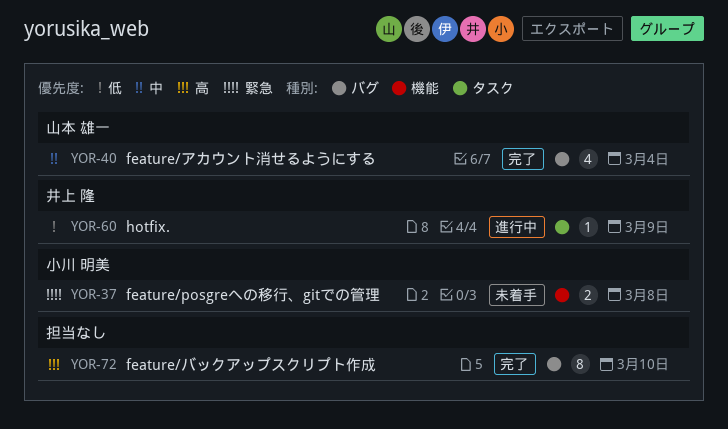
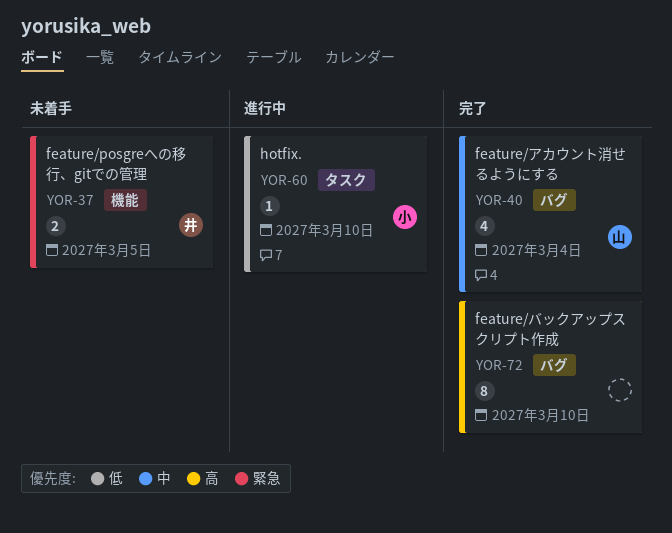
YOR-37, owner: 小川 明美 -> 井上 隆
YOR-37, due: Mar 8 -> Mar 5
YOR-60, owner: 井上 隆 -> 小川 明美
YOR-60, due: Mar 9 -> Mar 10

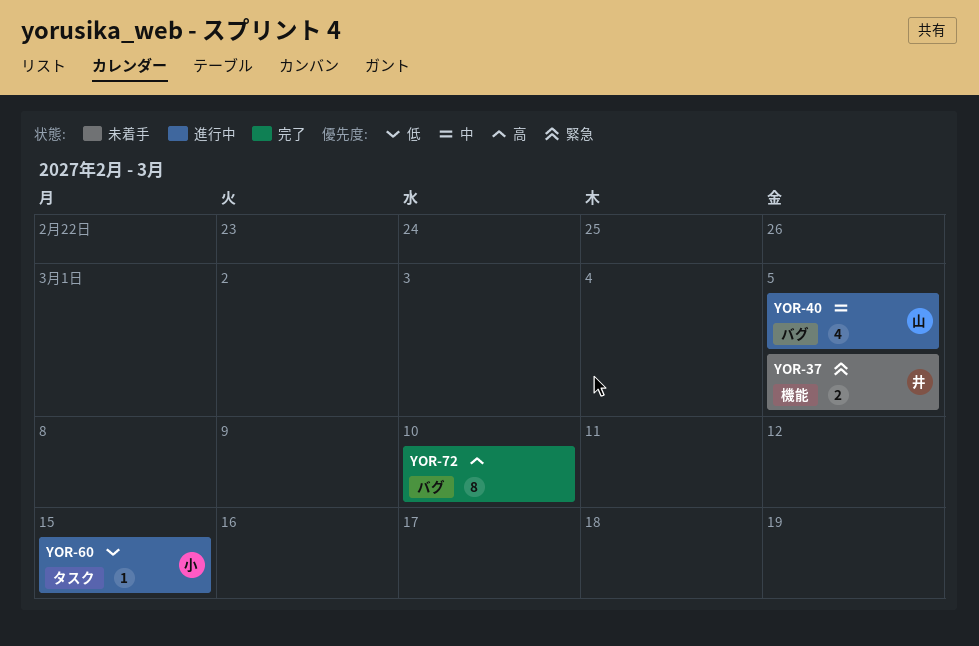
YOR-40, status: 完了 -> 進行中
YOR-40, due: Mar 4 -> Mar 5
YOR-60, due: Mar 10 -> Mar 15

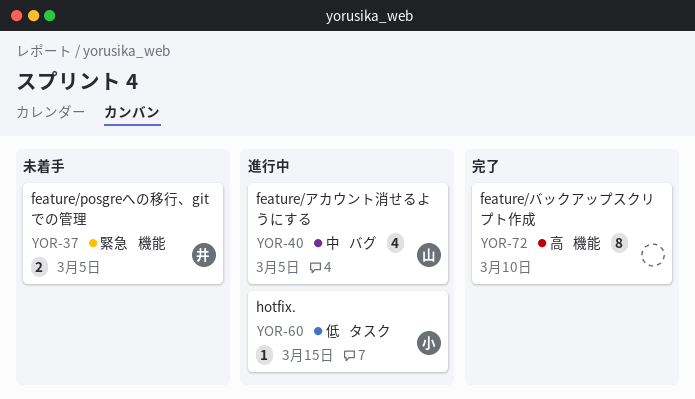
YOR-72, label: バグ -> 機能

